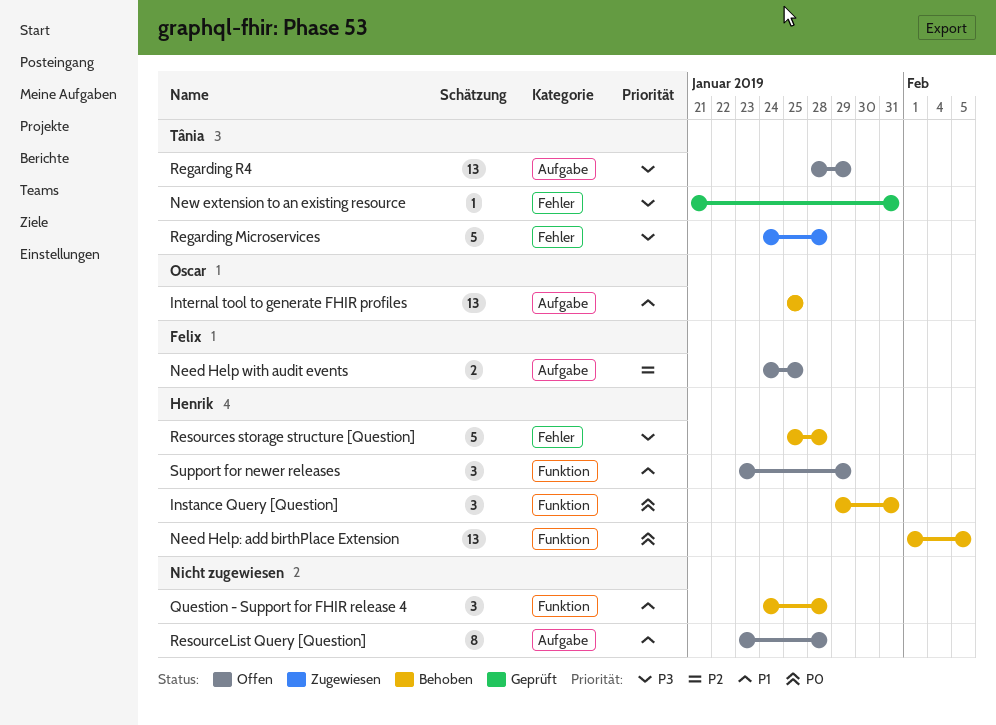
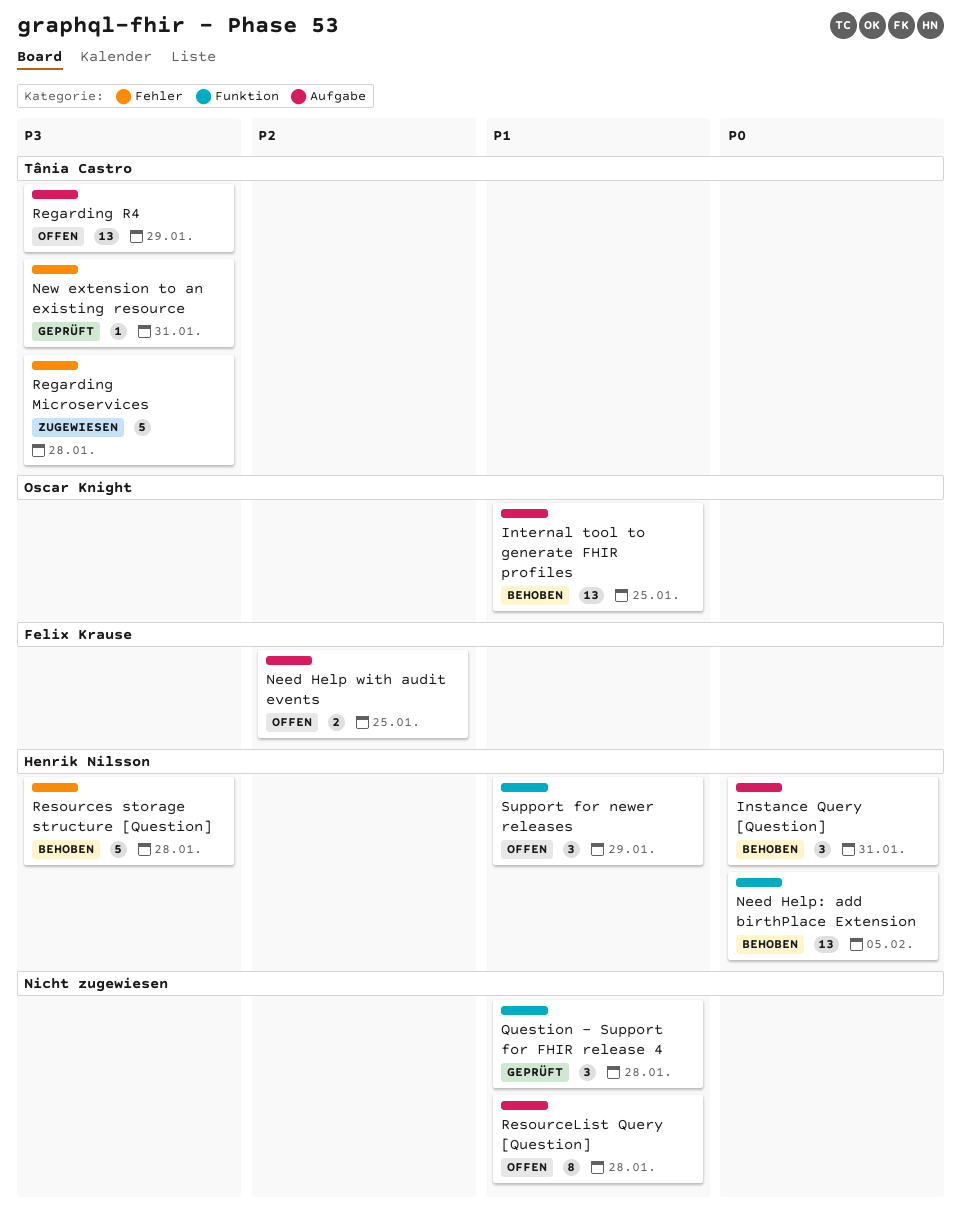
Instance Query [Question], label: Funktion -> Aufgabe
Question - Support for FHIR release 4, status: Behoben -> Geprüft

